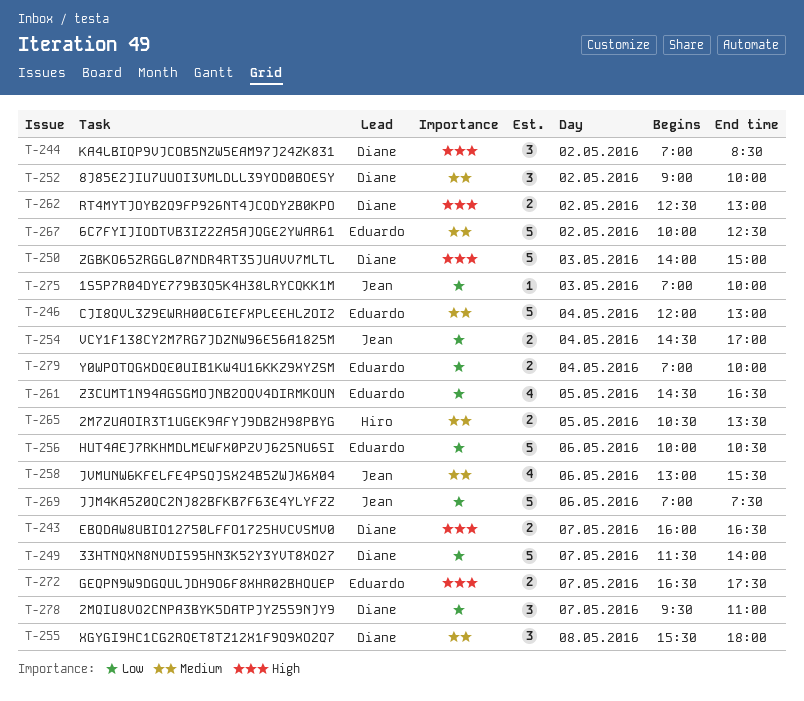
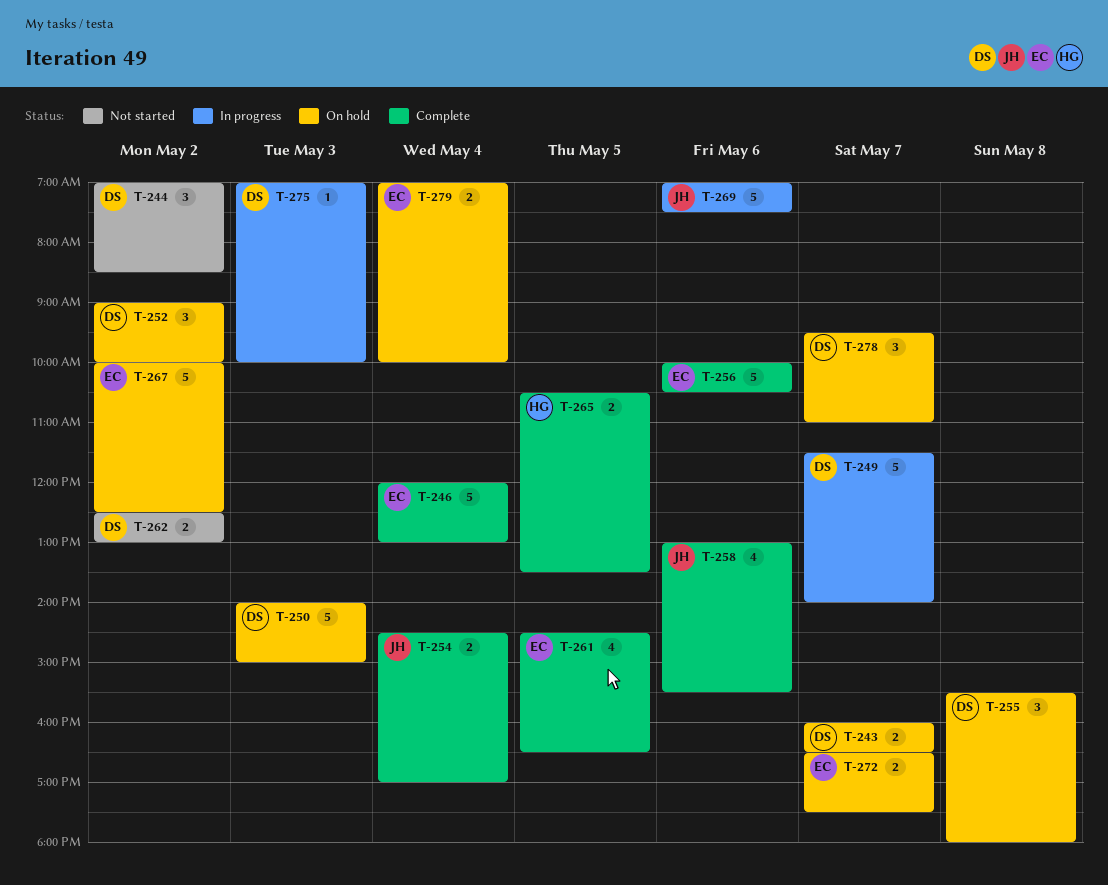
T-275, owner: Jean -> Diane

